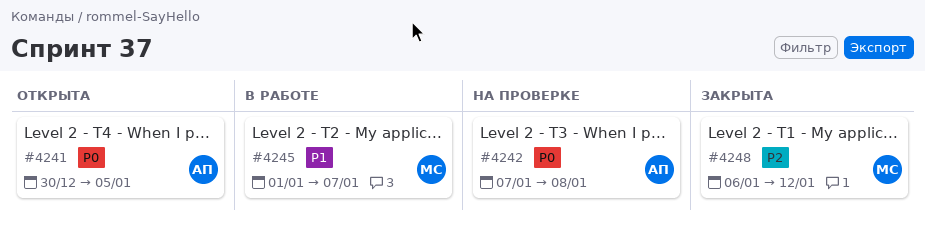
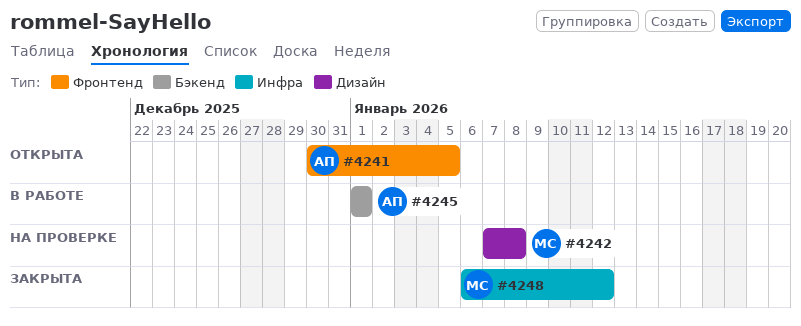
#4242, owner: АП -> МС
#4245, owner: МС -> АП
#4245, due: Jan 7 -> Jan 1

